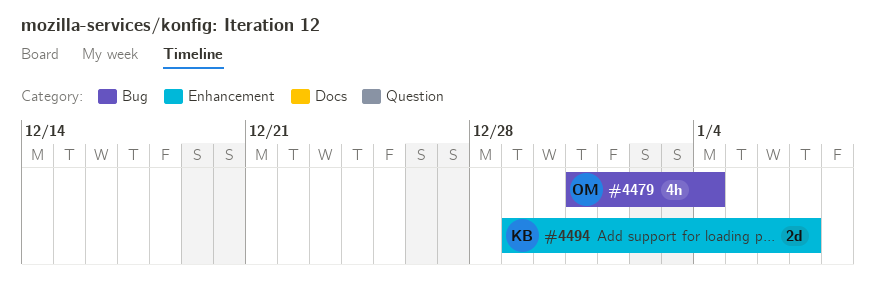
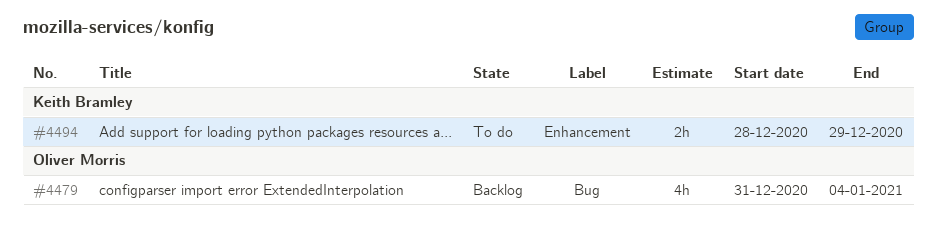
#4494, estimate: 2d -> 2h
#4494, start: Dec 29 -> Dec 28
#4494, due: Jan 7 -> Dec 29

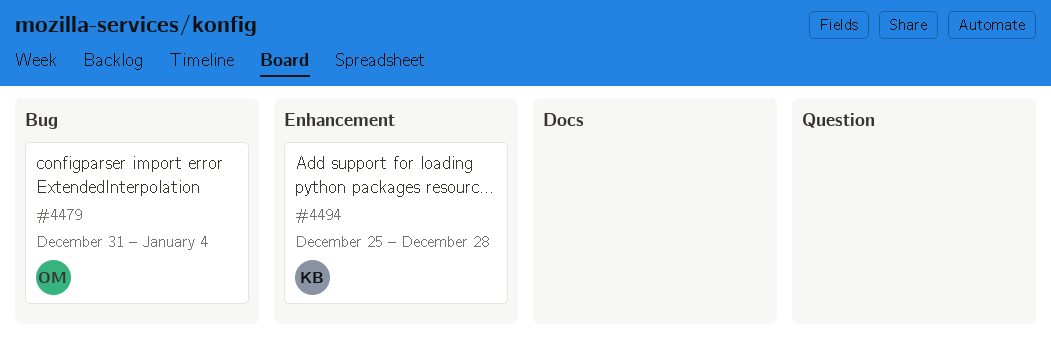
#4494, start: Dec 28 -> Dec 25
#4494, due: Dec 29 -> Dec 28

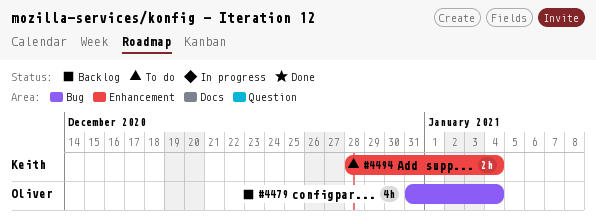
#4494, start: Dec 25 -> Dec 28
#4494, due: Dec 28 -> Jan 4

